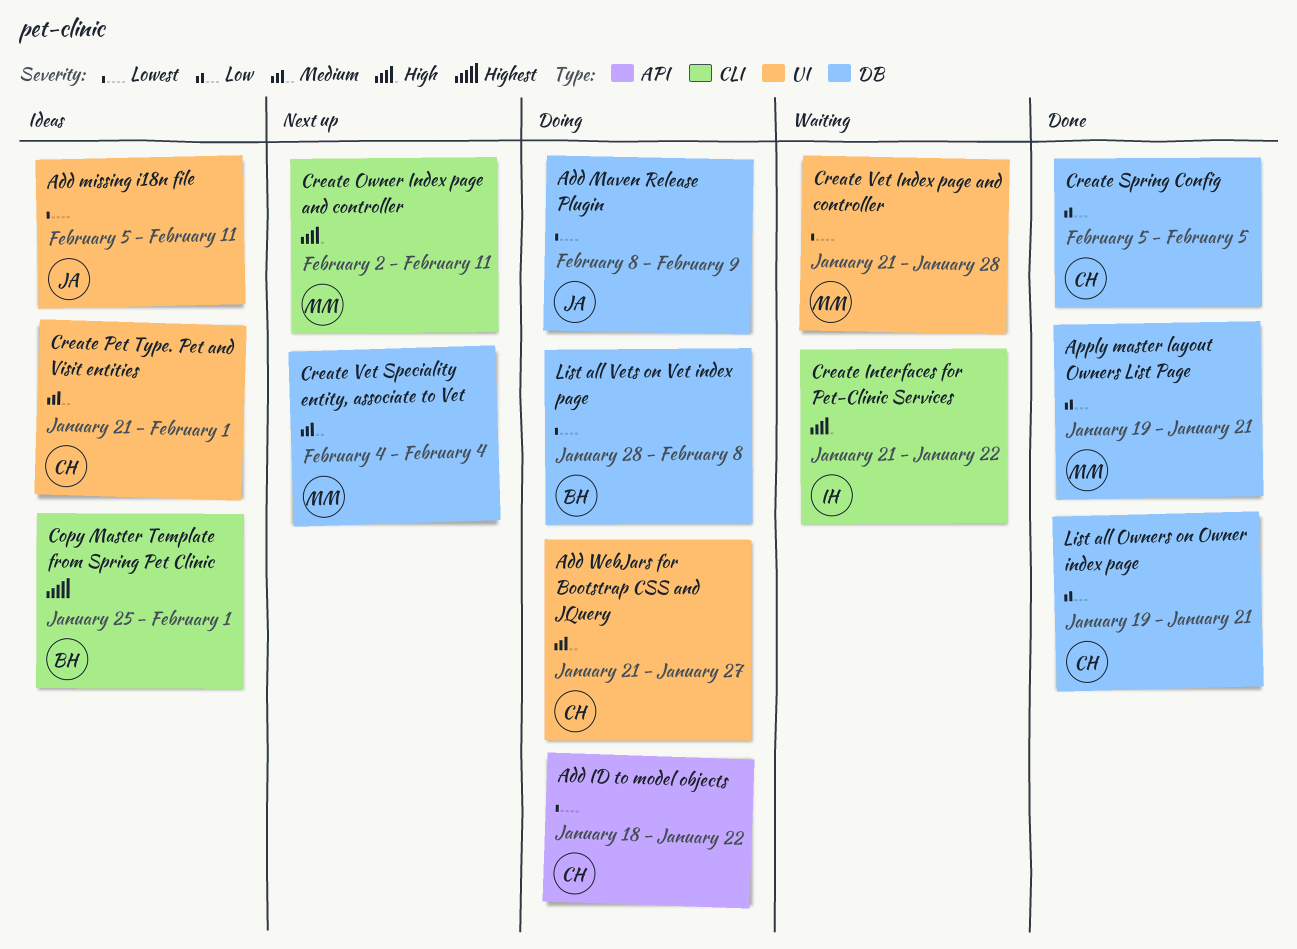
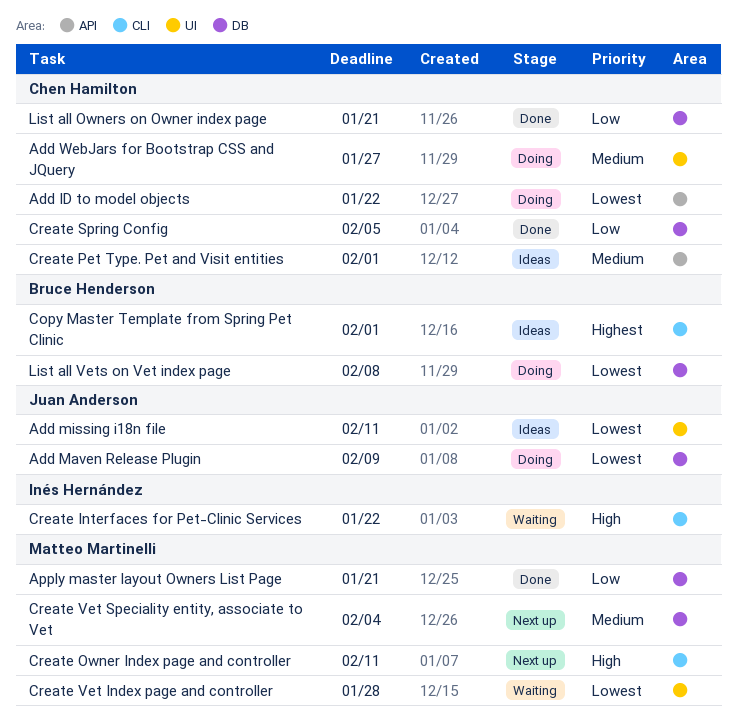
Create Pet Type. Pet and Visit entities, label: UI -> API

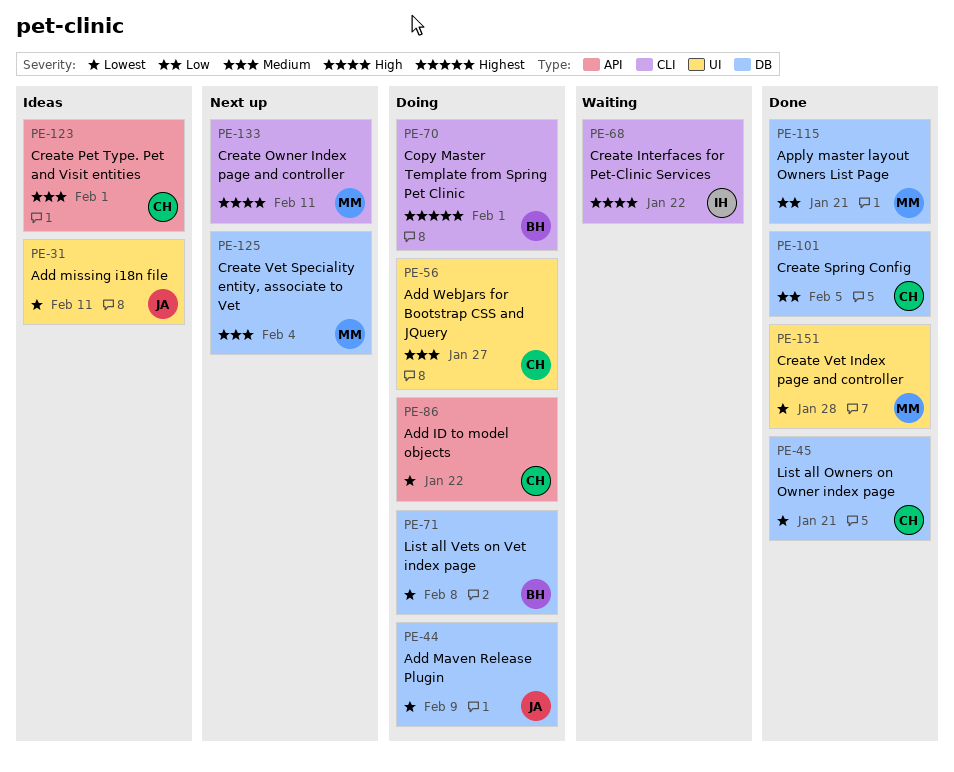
Copy Master Template from Spring Pet Clinic, status: Ideas -> Doing
Create Vet Index page and controller, status: Waiting -> Done
List all Owners on Owner index page, priority: Low -> Lowest

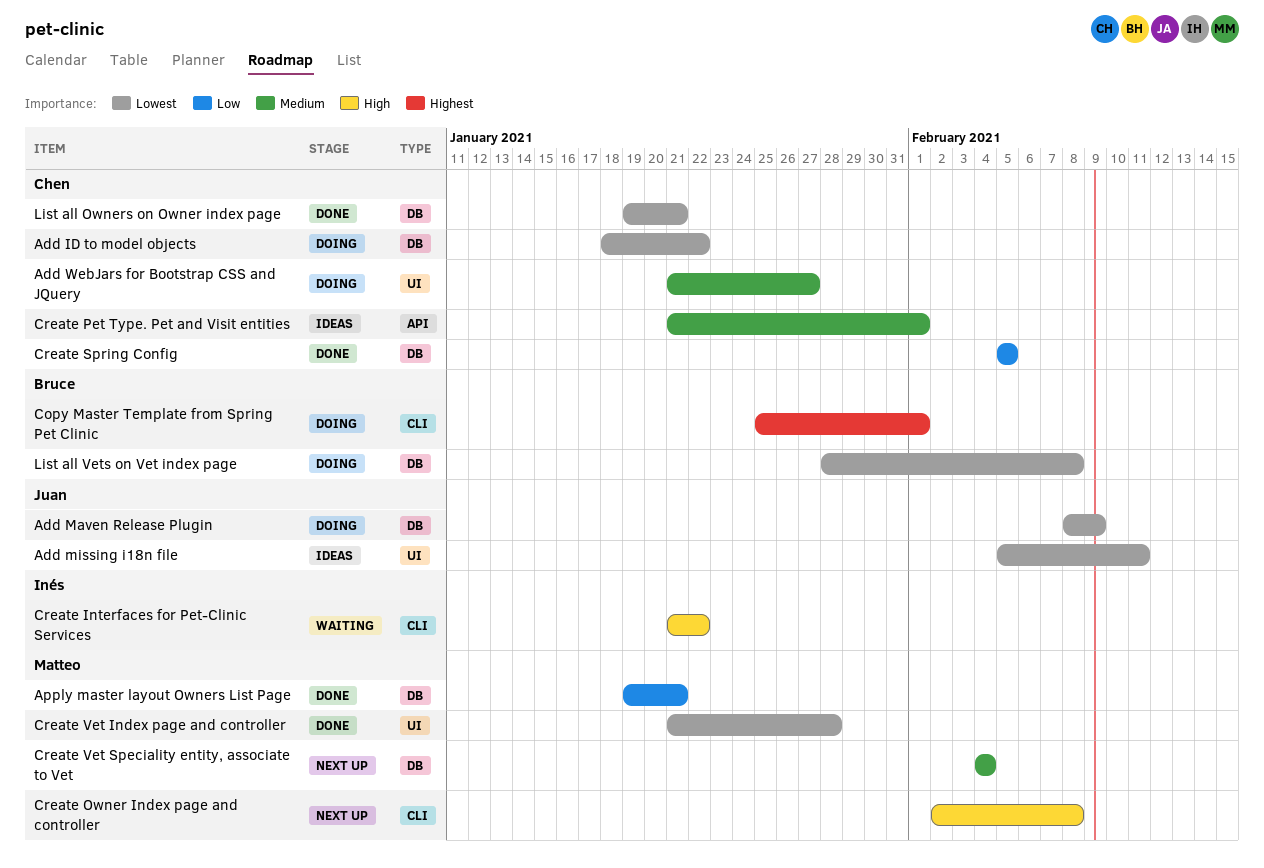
Add ID to model objects, label: API -> DB
Create Owner Index page and controller, due: Feb 11 -> Feb 8

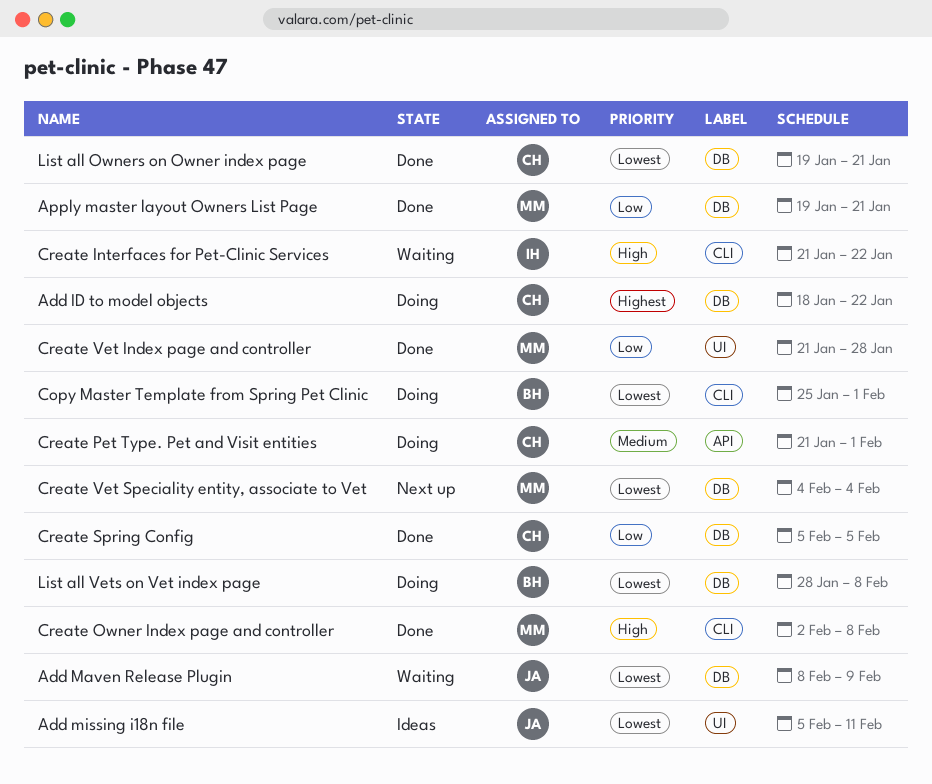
Add ID to model objects, priority: Lowest -> Highest
Add Maven Release Plugin, status: Doing -> Waiting
Add WebJars for Bootstrap CSS and JQuery: present -> none
Copy Master Template from Spring Pet Clinic, priority: Highest -> Lowest
Create Owner Index page and controller, status: Next up -> Done
Create Pet Type. Pet and Visit entities, status: Ideas -> Doing
Create Vet Index page and controller, priority: Lowest -> Low
Create Vet Speciality entity, associate to Vet, priority: Medium -> Lowest

